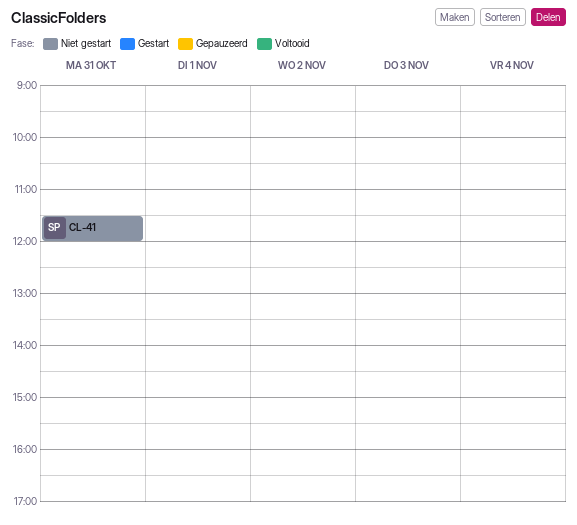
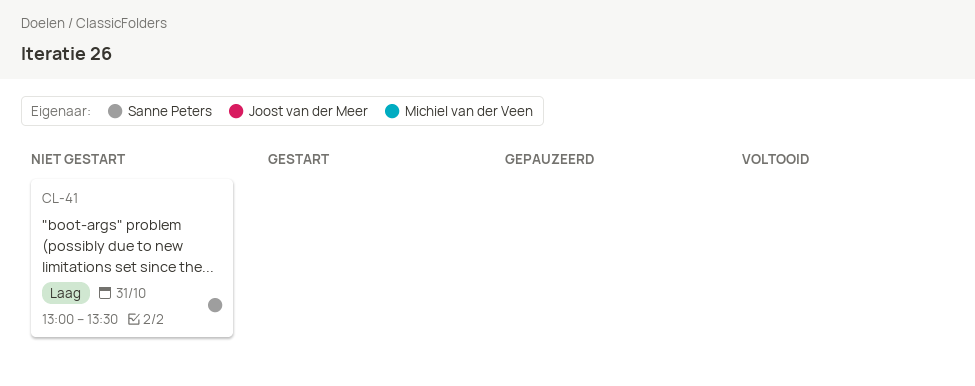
CL-41, begins: 11:30 -> 13:00
CL-41, ends: 12:00 -> 13:30

